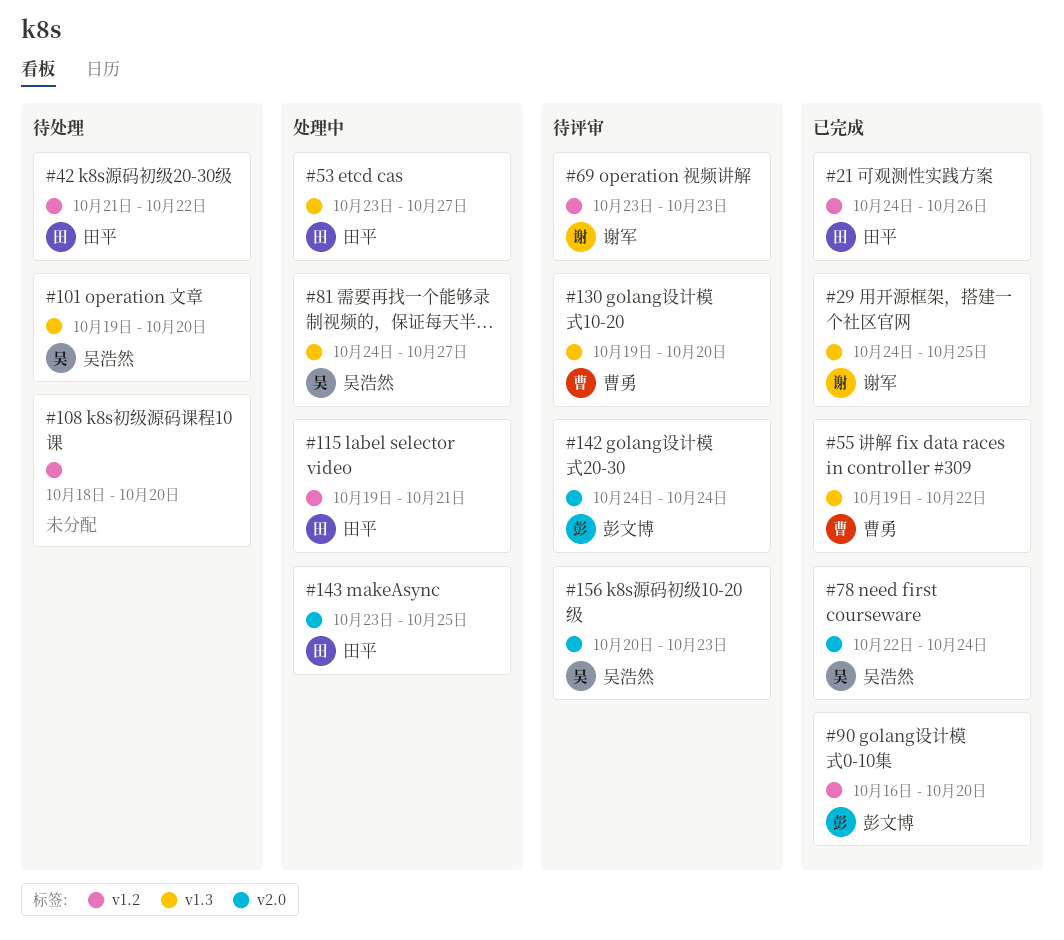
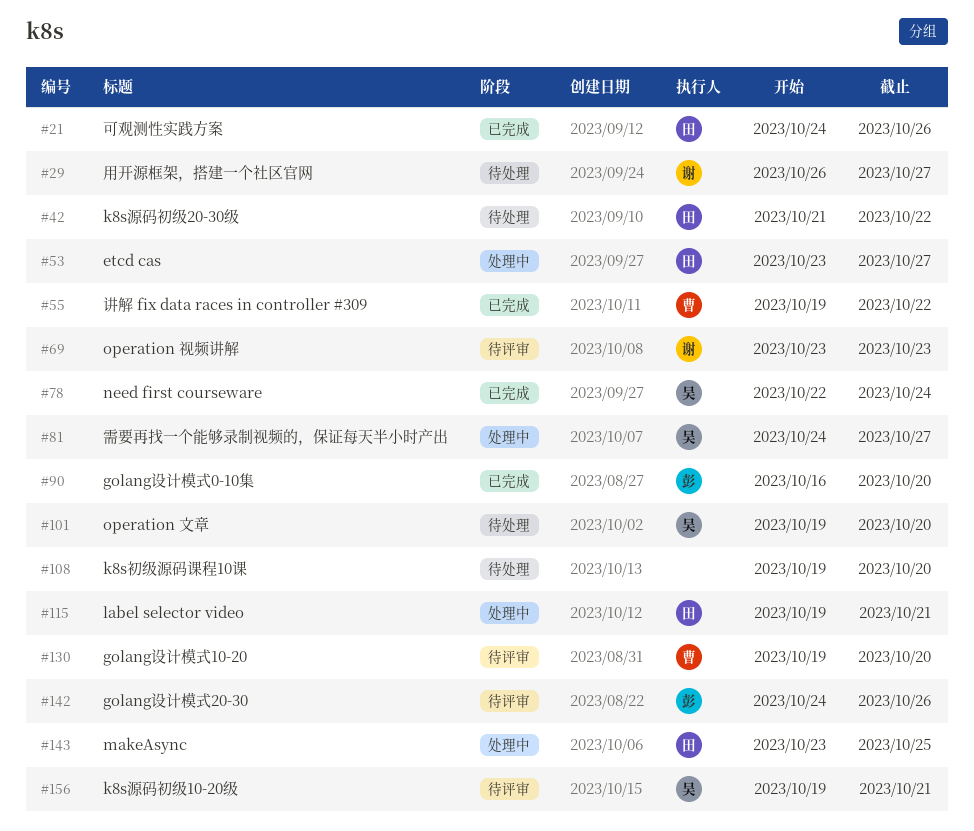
#29, status: 已完成 -> 待处理
#29, start: Oct 24 -> Oct 26
#29, due: Oct 25 -> Oct 27
#108, start: Oct 18 -> Oct 19
#142, due: Oct 24 -> Oct 26
#156, start: Oct 20 -> Oct 19
#156, due: Oct 23 -> Oct 21

